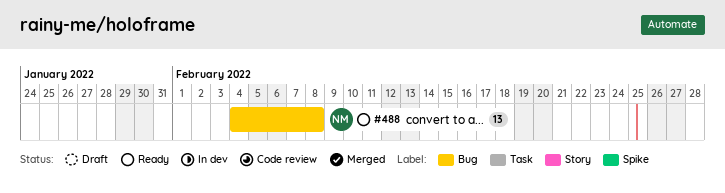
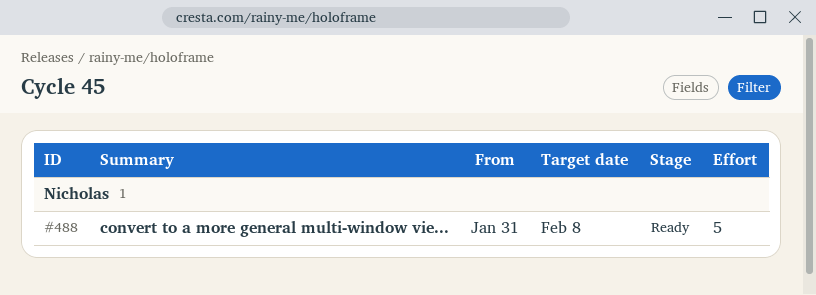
#488, estimate: 13 -> 5
#488, start: Feb 4 -> Jan 31

